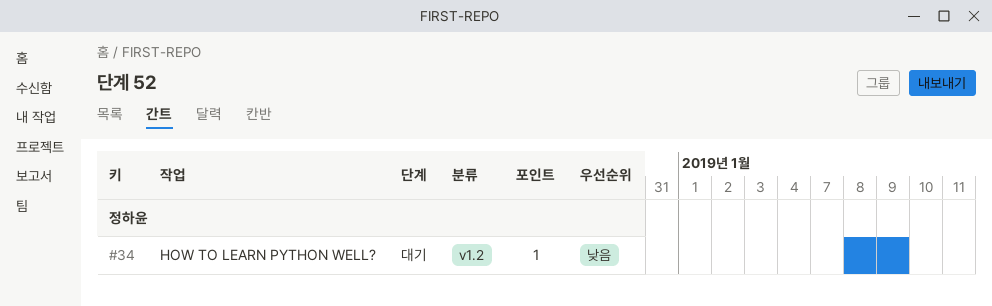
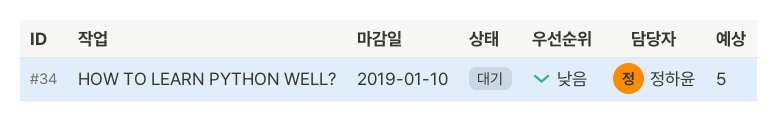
#34, estimate: 1 -> 5
#34, due: Jan 9 -> Jan 10

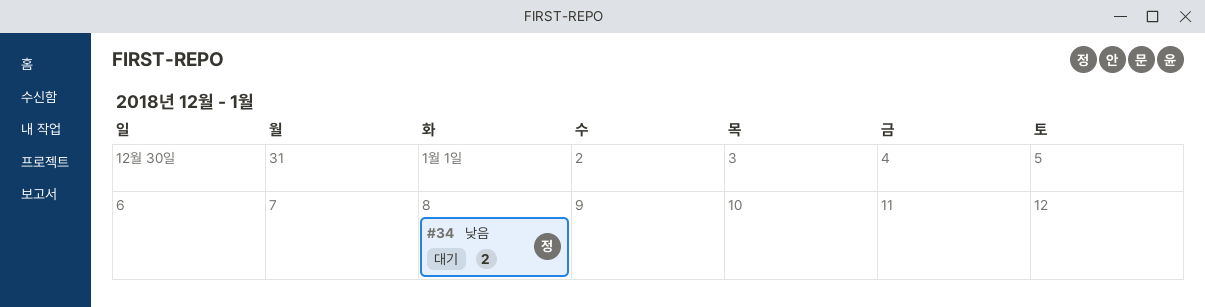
#34, estimate: 5 -> 2
#34, due: Jan 10 -> Jan 8

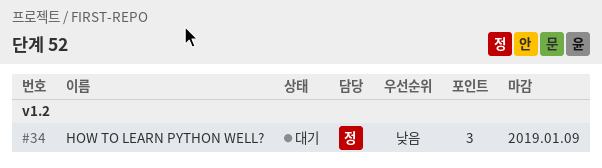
#34, estimate: 2 -> 3
#34, due: Jan 8 -> Jan 9

